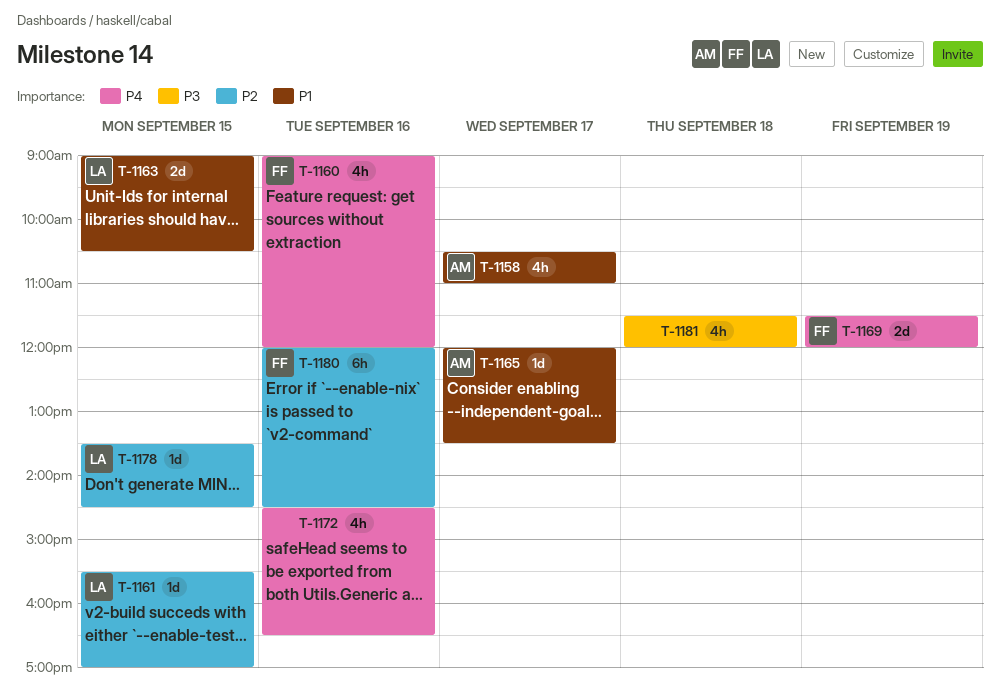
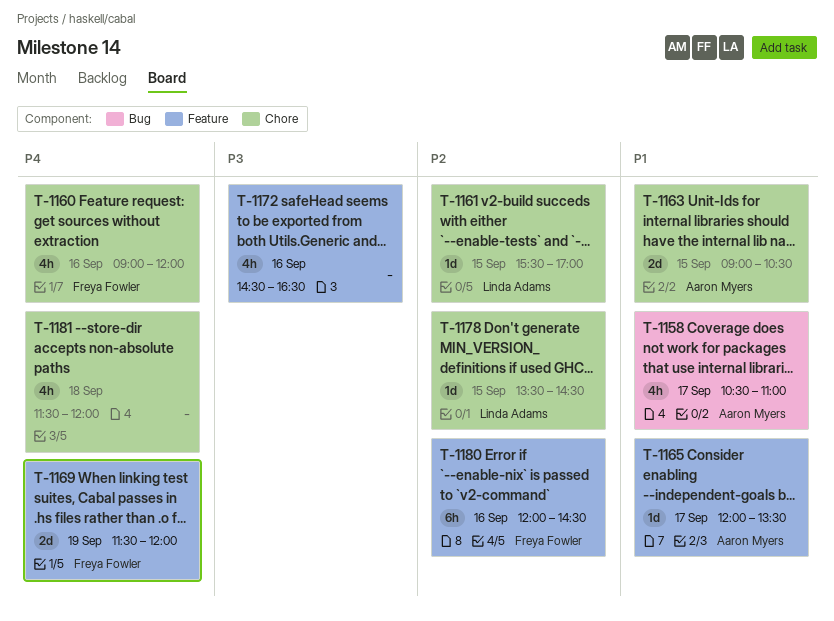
T-1163, owner: Linda Adams -> Aaron Myers
T-1172, priority: P4 -> P3
T-1181, priority: P3 -> P4

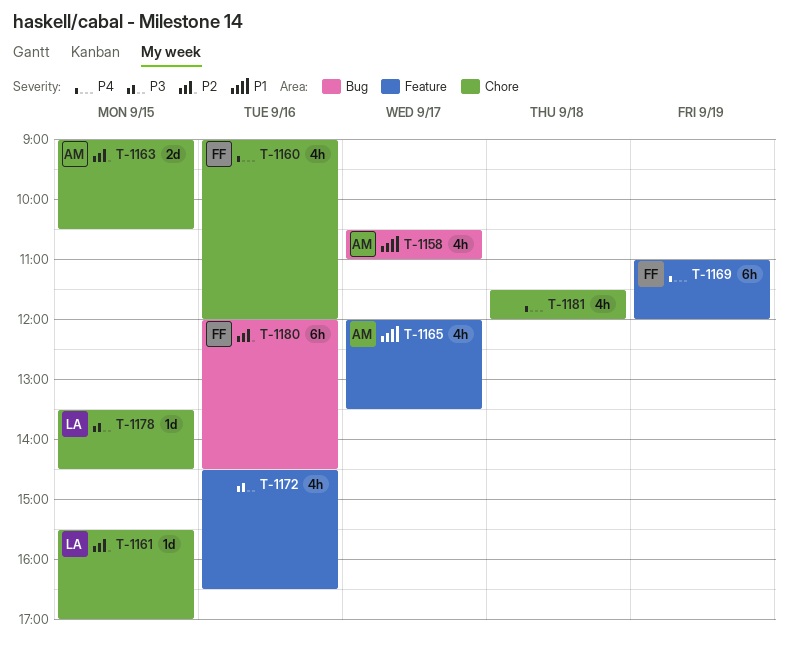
T-1163, priority: P1 -> P2
T-1165, estimate: 1d -> 4h
T-1169, estimate: 2d -> 6h
T-1169, begins: 11:30 -> 11:00
T-1178, priority: P2 -> P3
T-1180, label: Feature -> Bug

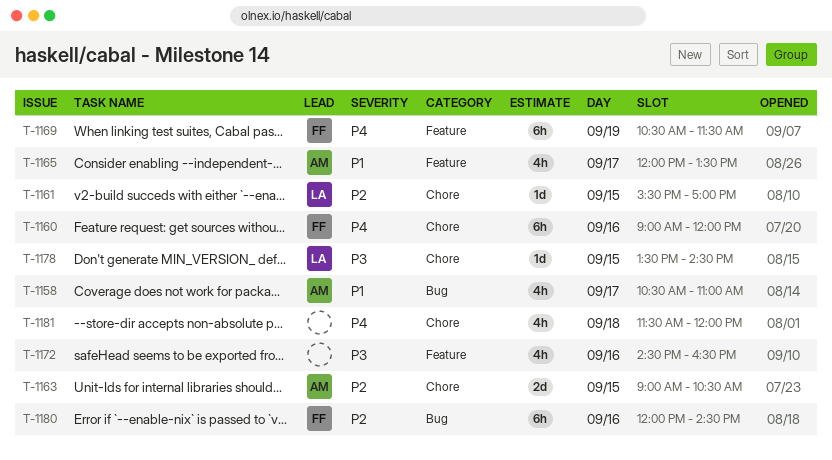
T-1160, estimate: 4h -> 6h
T-1169, begins: 11:00 -> 10:30
T-1169, ends: 12:00 -> 11:30

